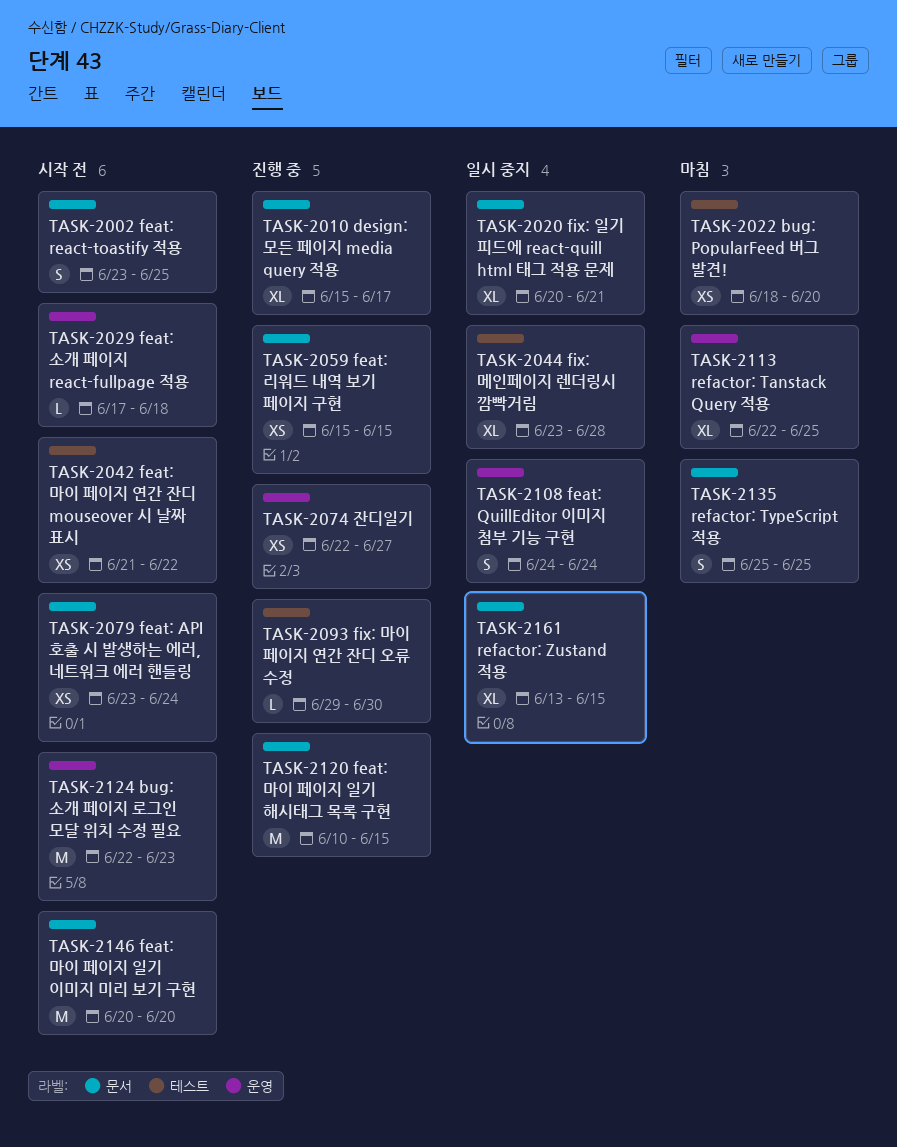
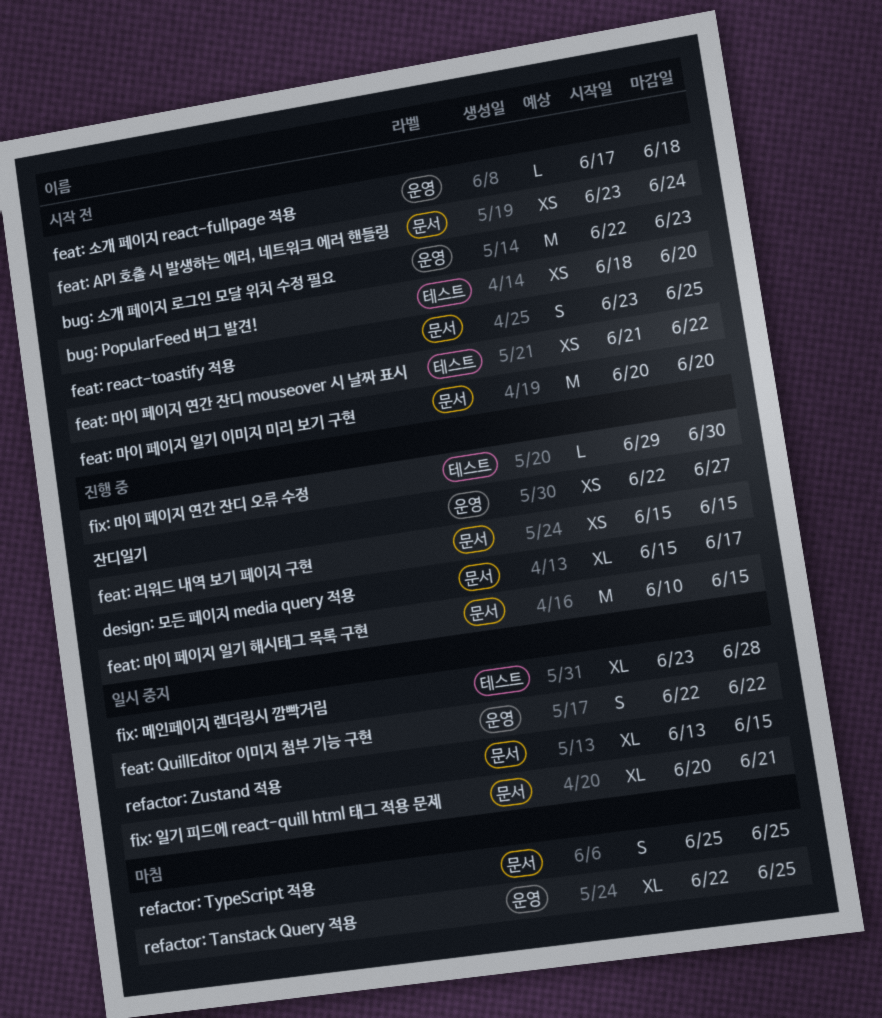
bug: PopularFeed 버그 발견!, status: 마침 -> 시작 전
feat: QuillEditor 이미지 첨부 기능 구현, start: Jun 24 -> Jun 22
feat: QuillEditor 이미지 첨부 기능 구현, due: Jun 24 -> Jun 22

